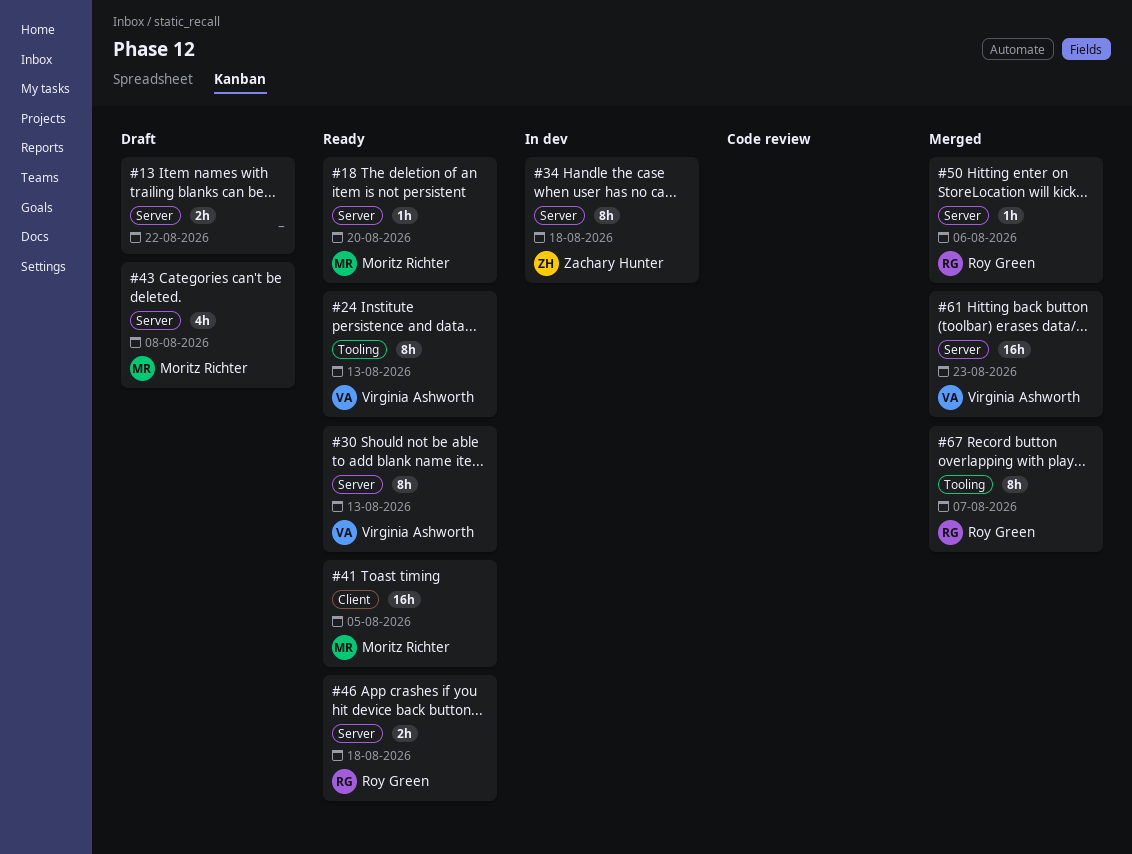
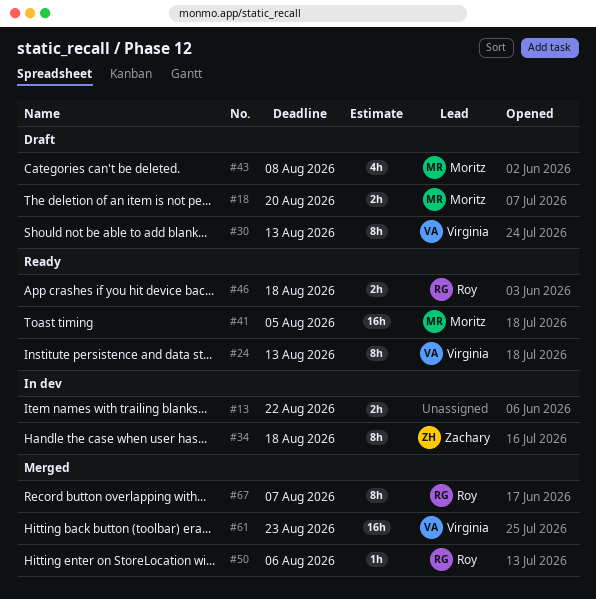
#13, status: Draft -> In dev
#18, status: Ready -> Draft
#18, estimate: 1h -> 2h
#30, status: Ready -> Draft

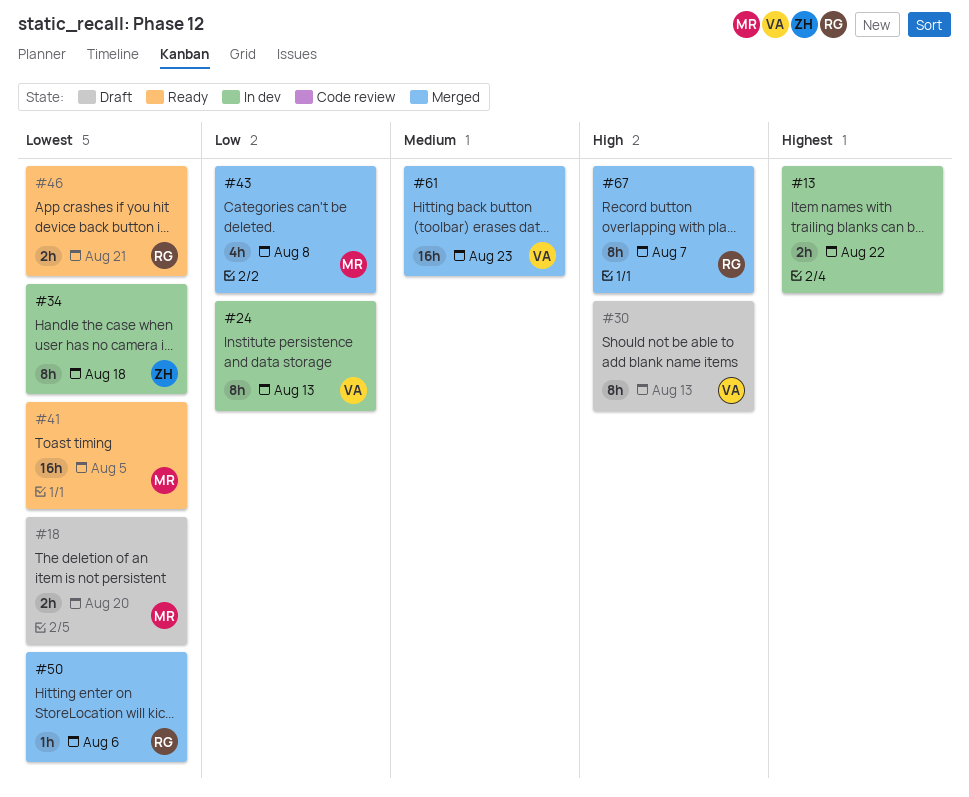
#24, status: Ready -> In dev
#43, status: Draft -> Merged
#46, due: Aug 18 -> Aug 21

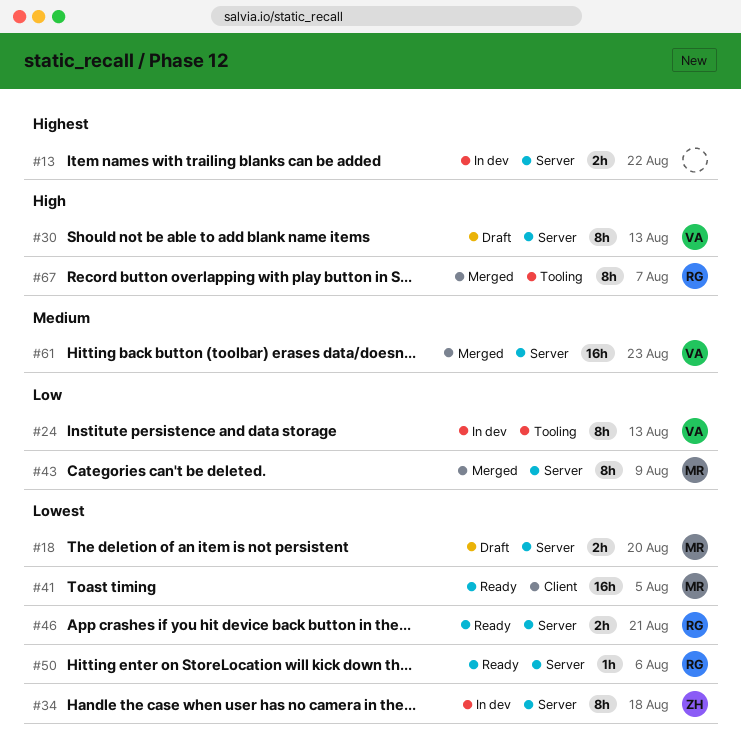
#43, estimate: 4h -> 8h
#43, due: Aug 8 -> Aug 9
#50, status: Merged -> Ready

